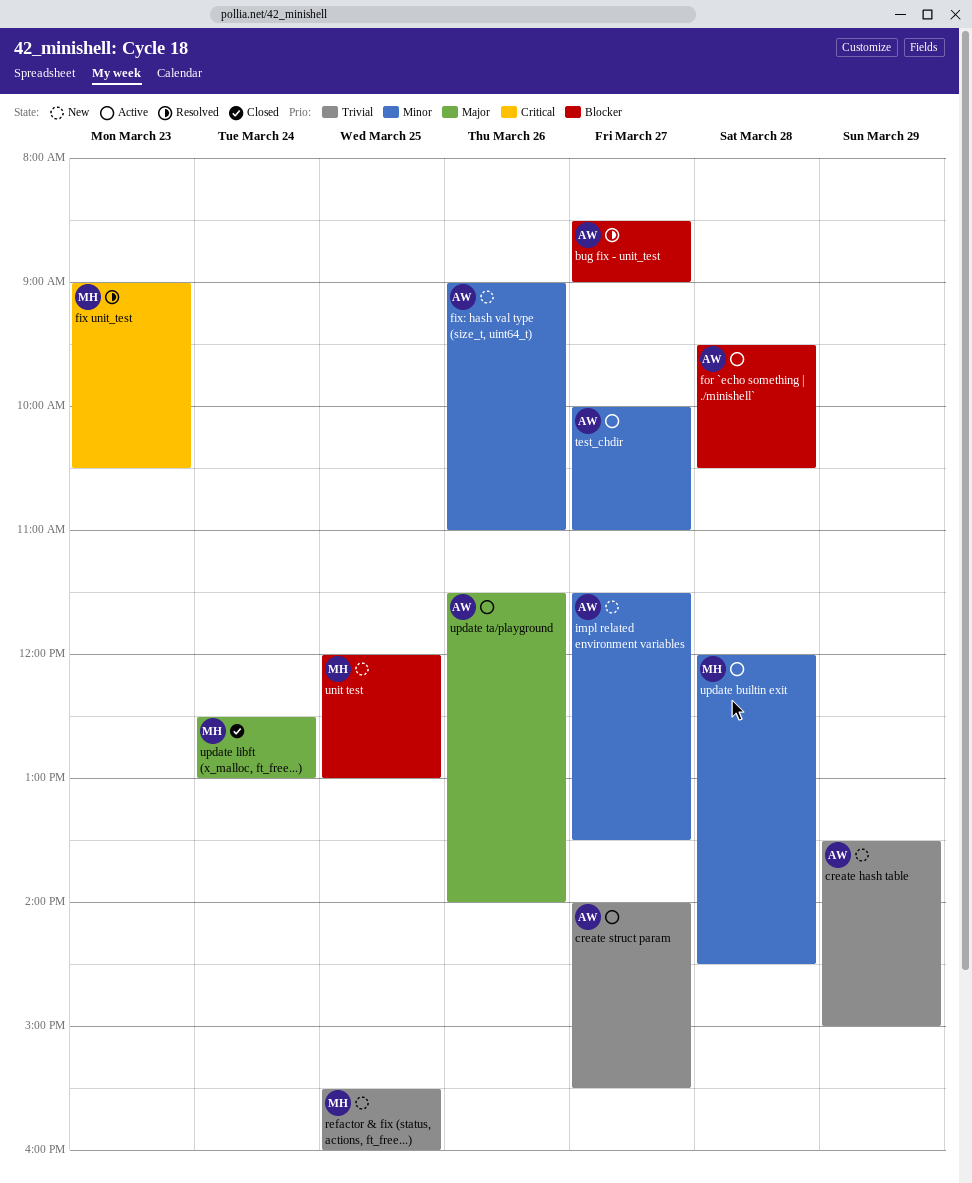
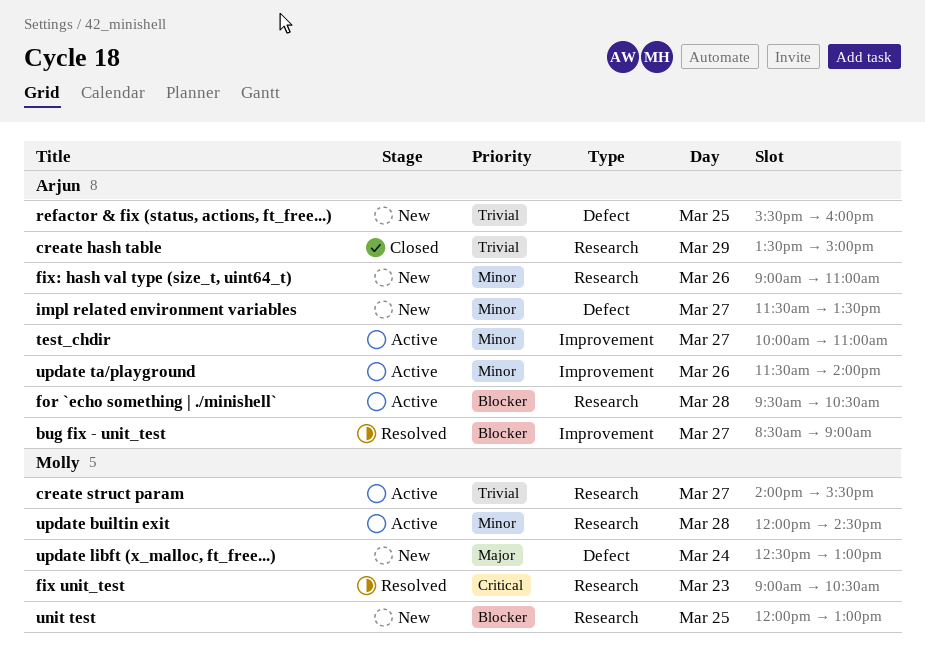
create hash table, status: New -> Closed
create struct param, owner: Arjun -> Molly
refactor & fix (status, actions, ft_free...), owner: Molly -> Arjun
update libft (x_malloc, ft_free...), status: Closed -> New
update ta/playground, priority: Major -> Minor

